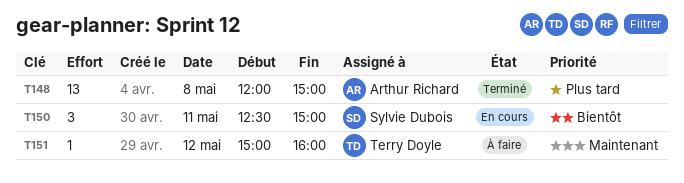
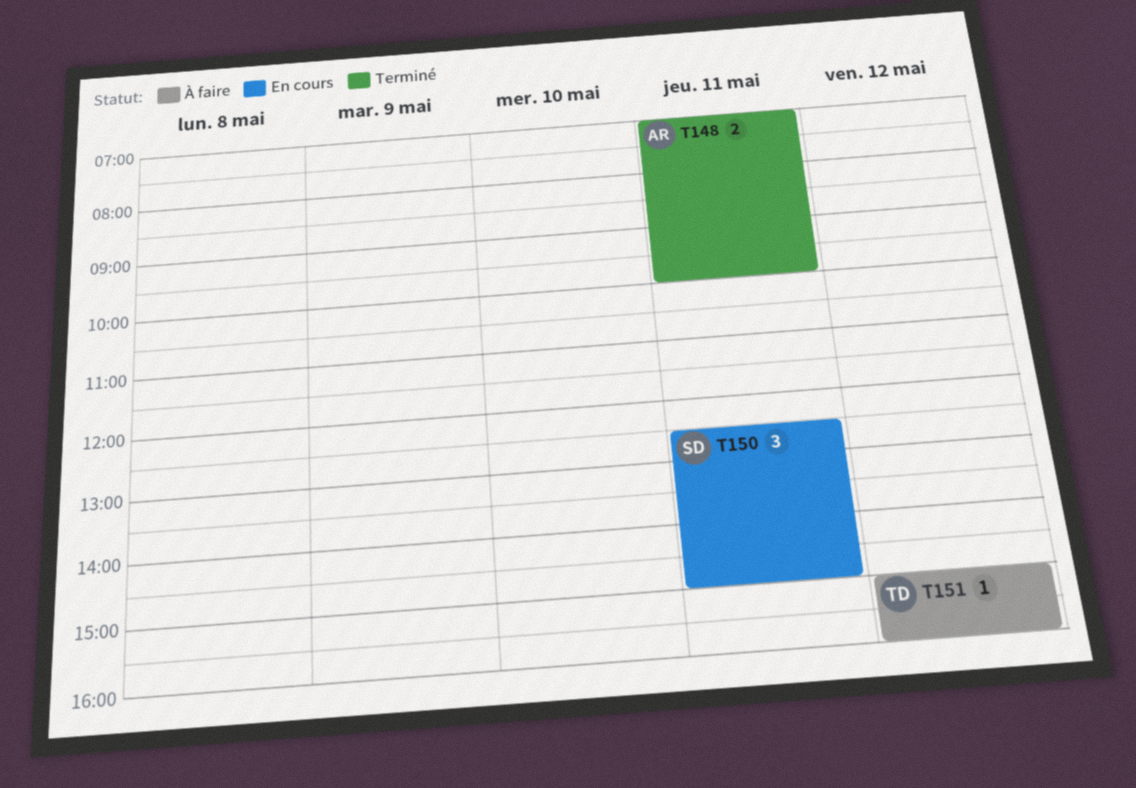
T148, estimate: 13 -> 2
T148, day: May 8 -> May 11
T148, begins: 12:00 -> 07:00
T148, ends: 15:00 -> 10:00

